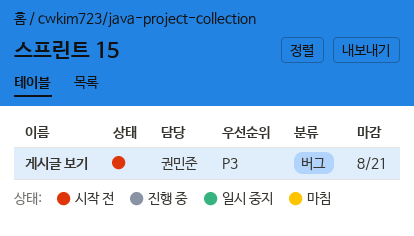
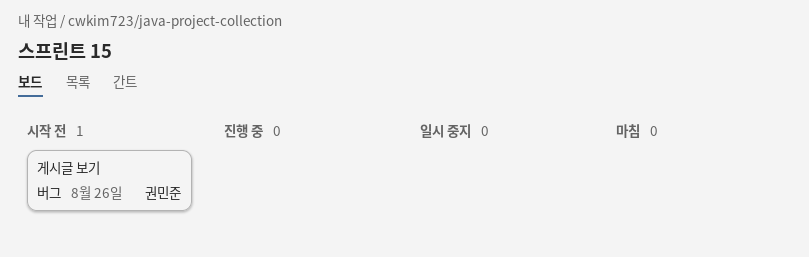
게시글 보기, due: Aug 21 -> Aug 26

